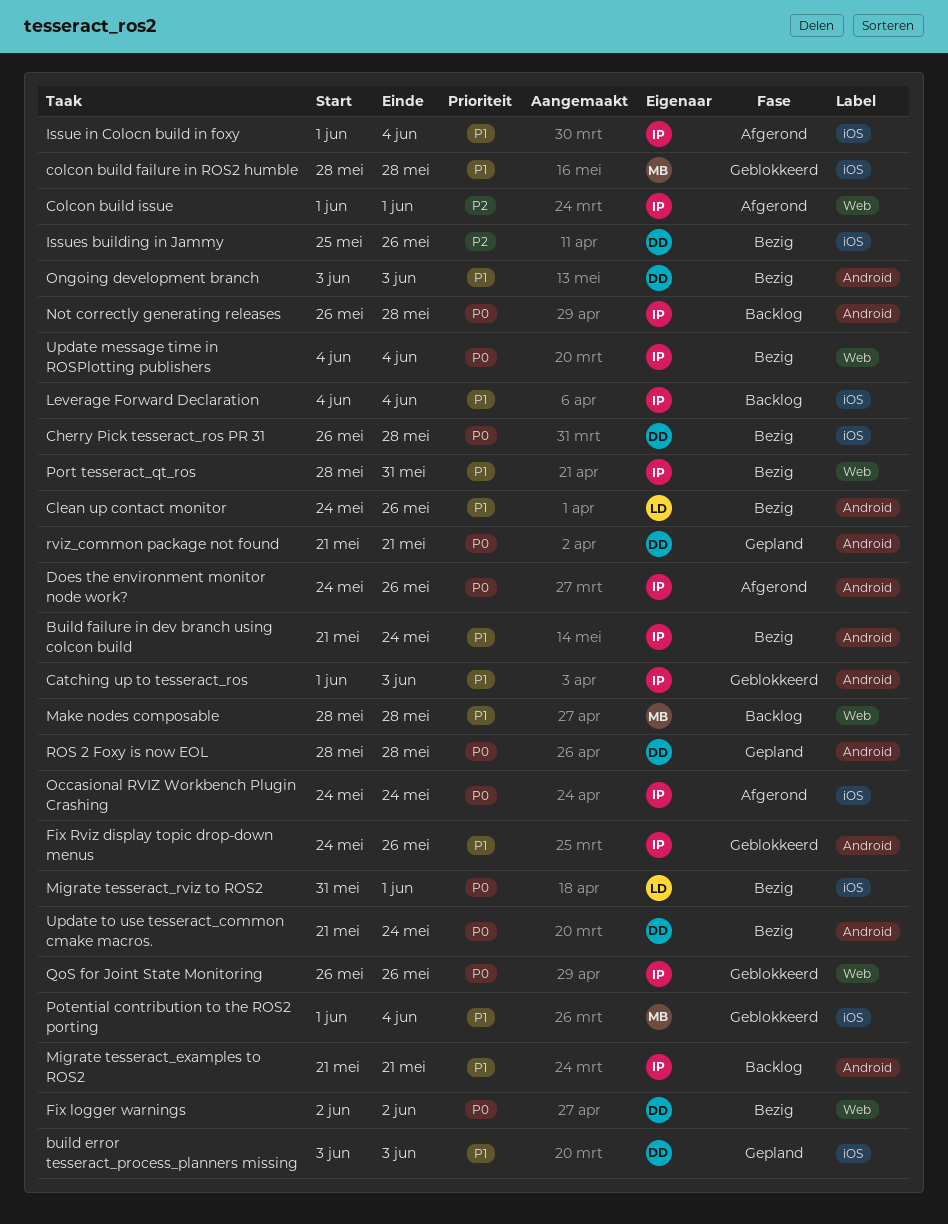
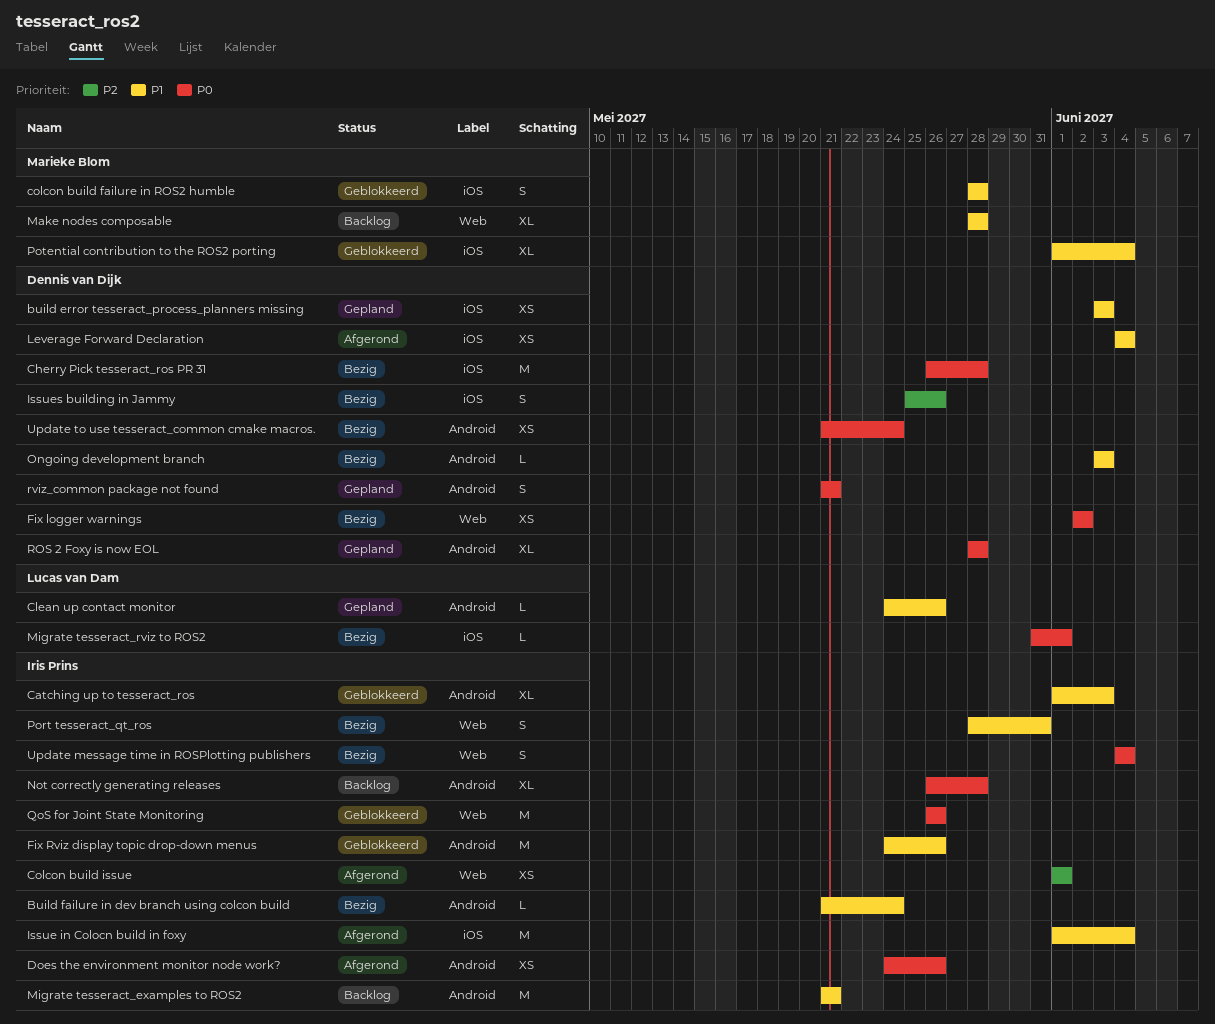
Clean up contact monitor, status: Bezig -> Gepland
Leverage Forward Declaration, status: Backlog -> Afgerond
Leverage Forward Declaration, owner: Iris Prins -> Dennis van Dijk
Occasional RVIZ Workbench Plugin Crashing: present -> none

